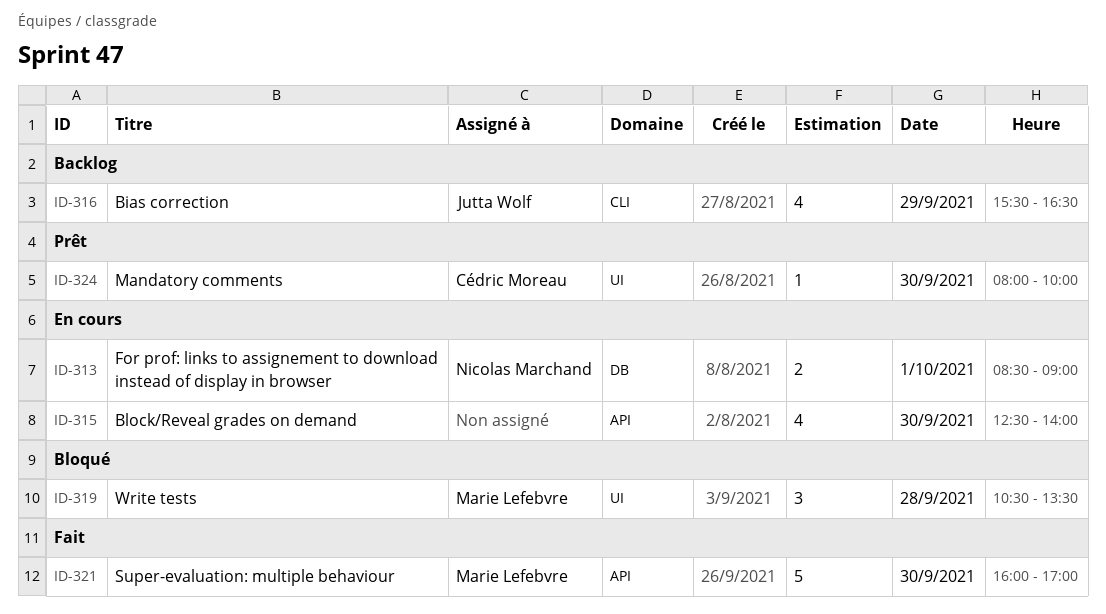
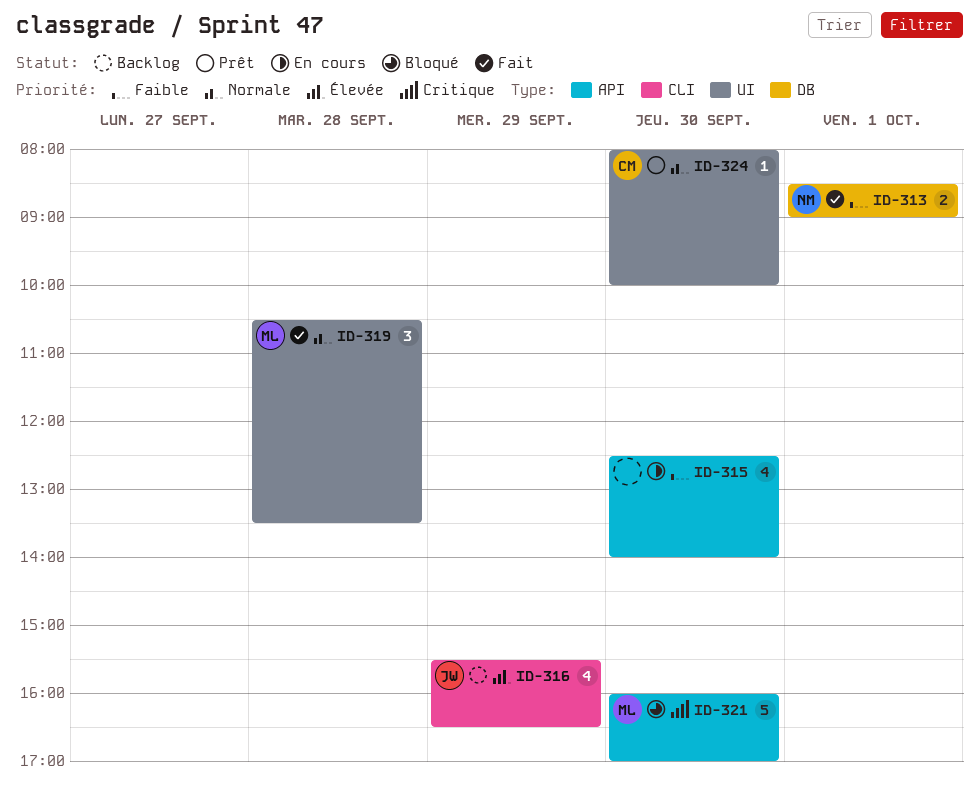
ID-313, status: En cours -> Fait
ID-319, status: Bloqué -> Fait
ID-321, status: Fait -> Bloqué

